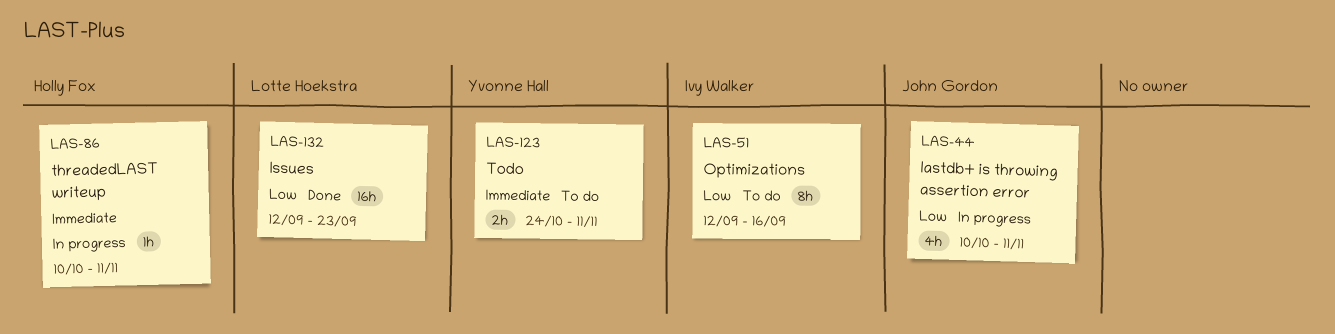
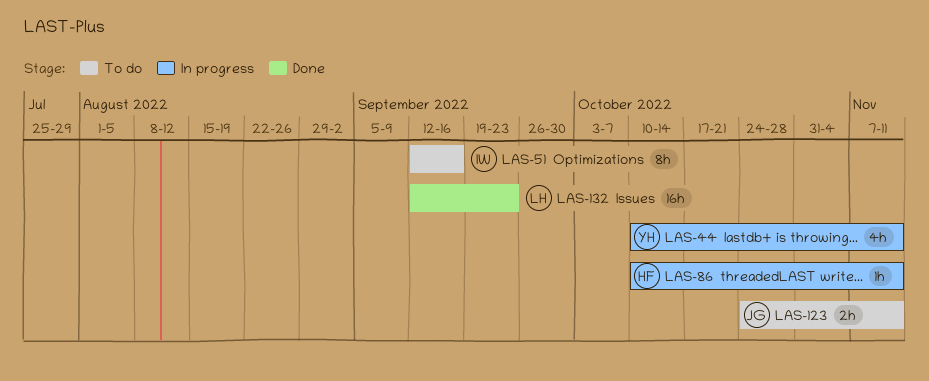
LAS-44, owner: John Gordon -> Yvonne Hall
LAS-123, owner: Yvonne Hall -> John Gordon

